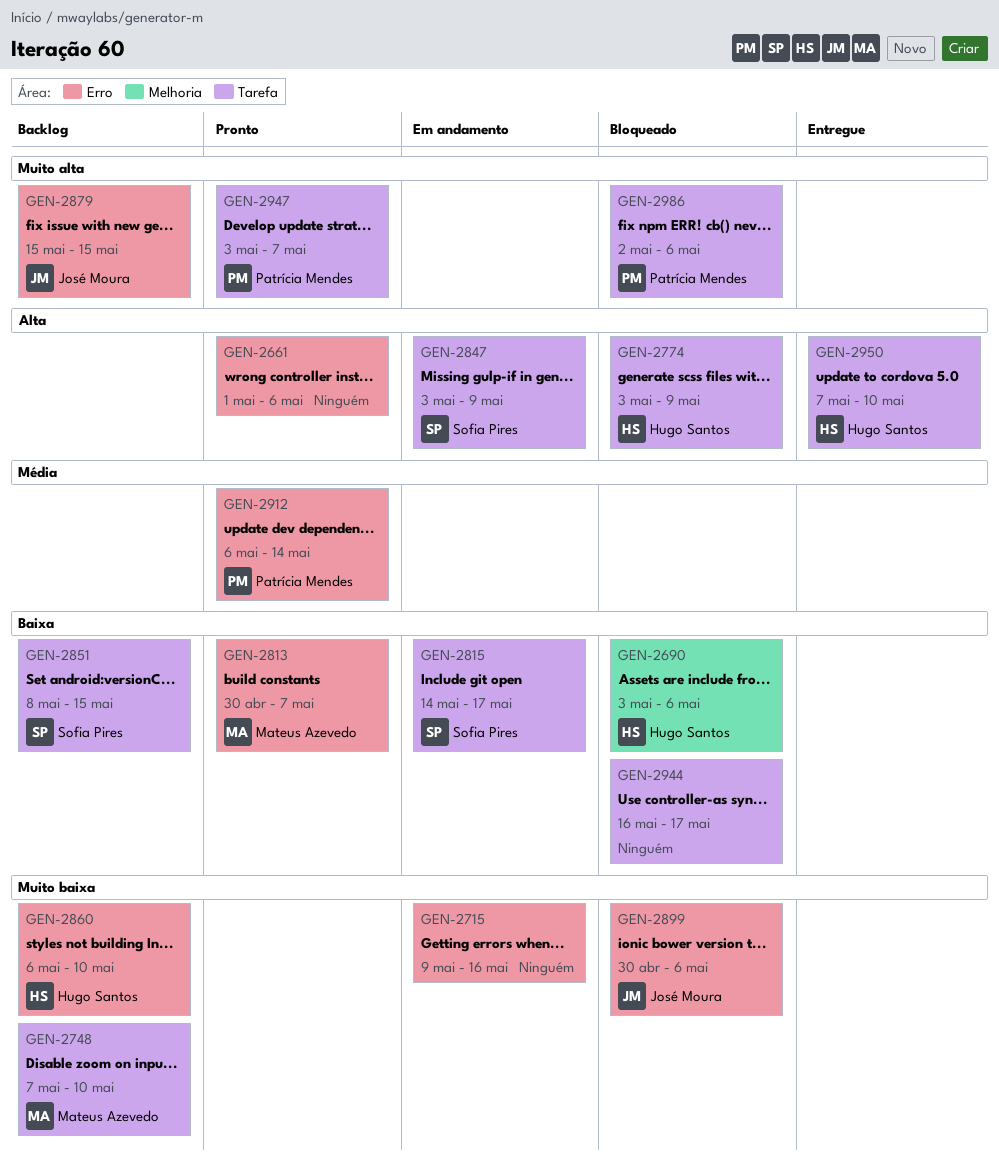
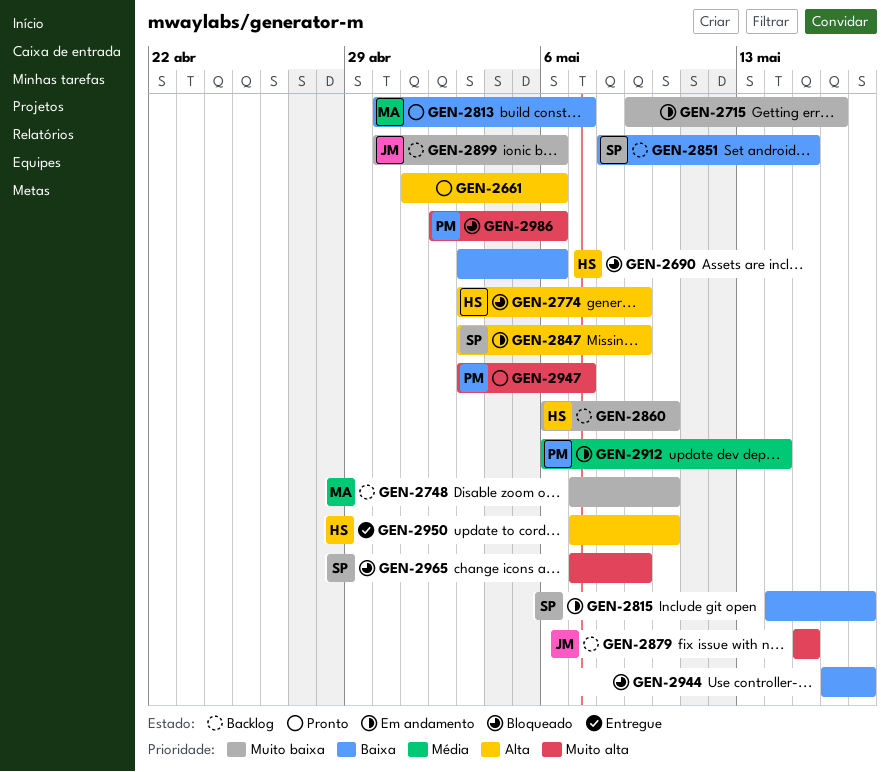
GEN-2899, status: Bloqueado -> Backlog
GEN-2912, status: Pronto -> Em andamento
GEN-2965: none -> present

